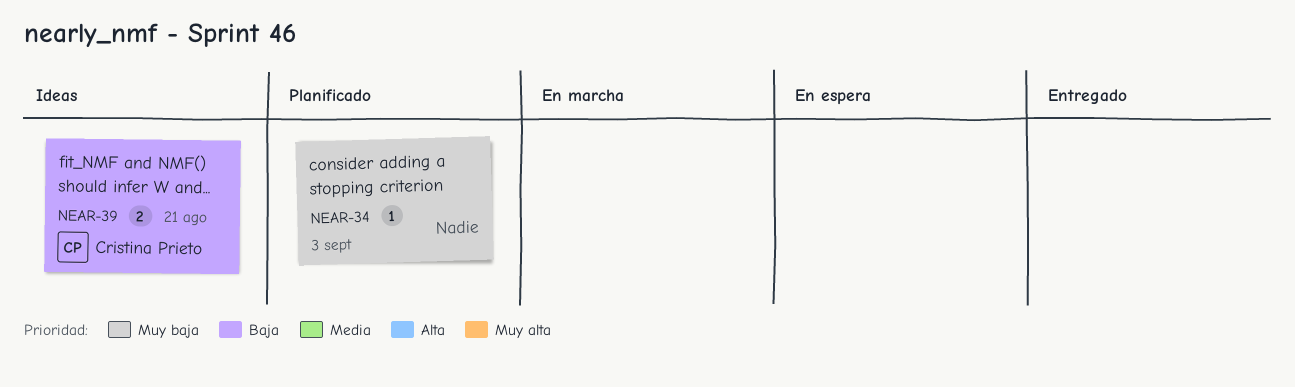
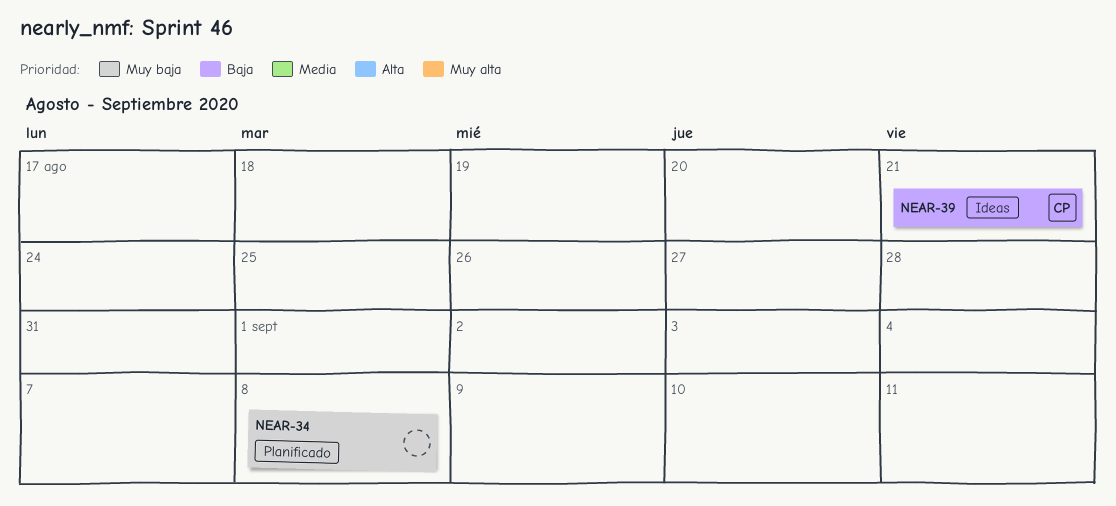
NEAR-34, due: Sep 3 -> Sep 8

